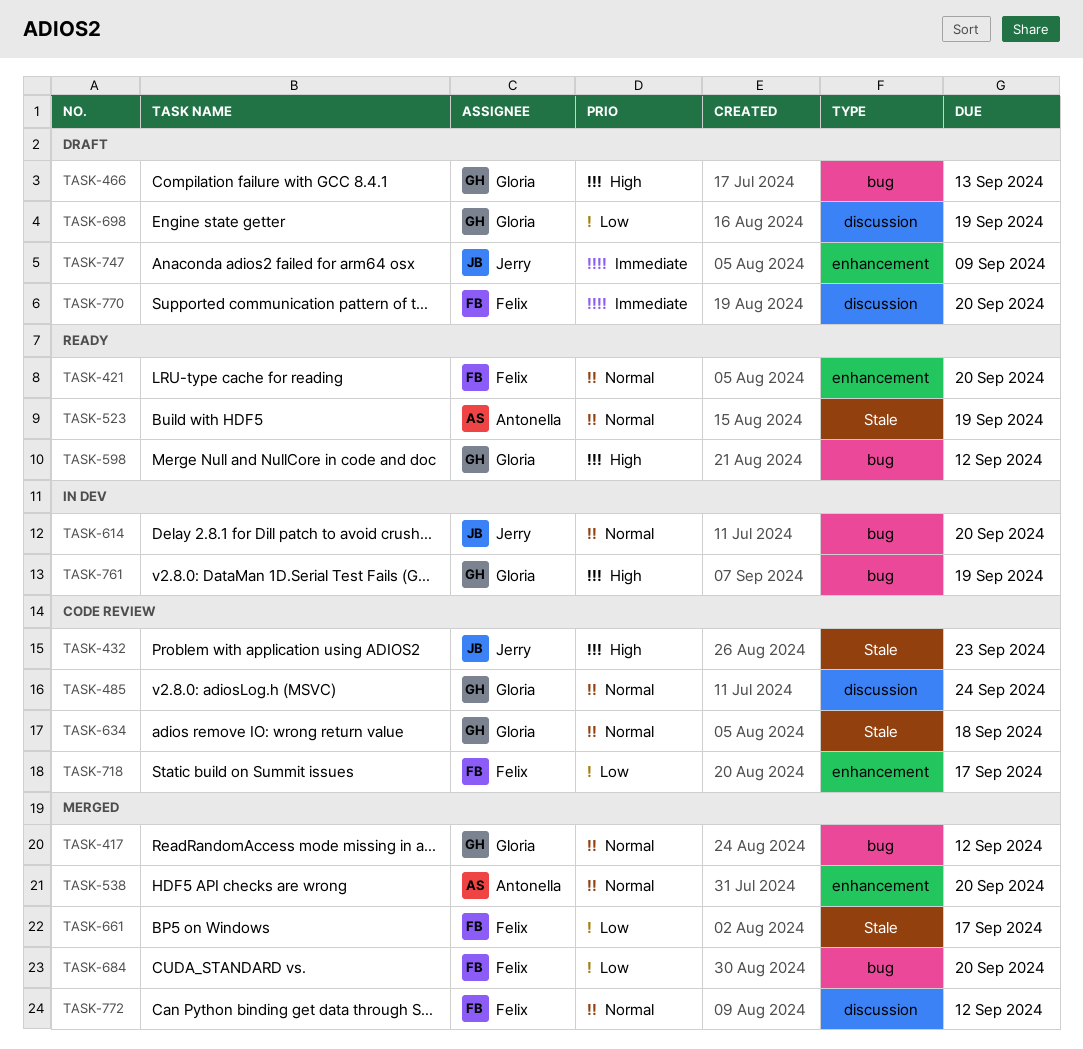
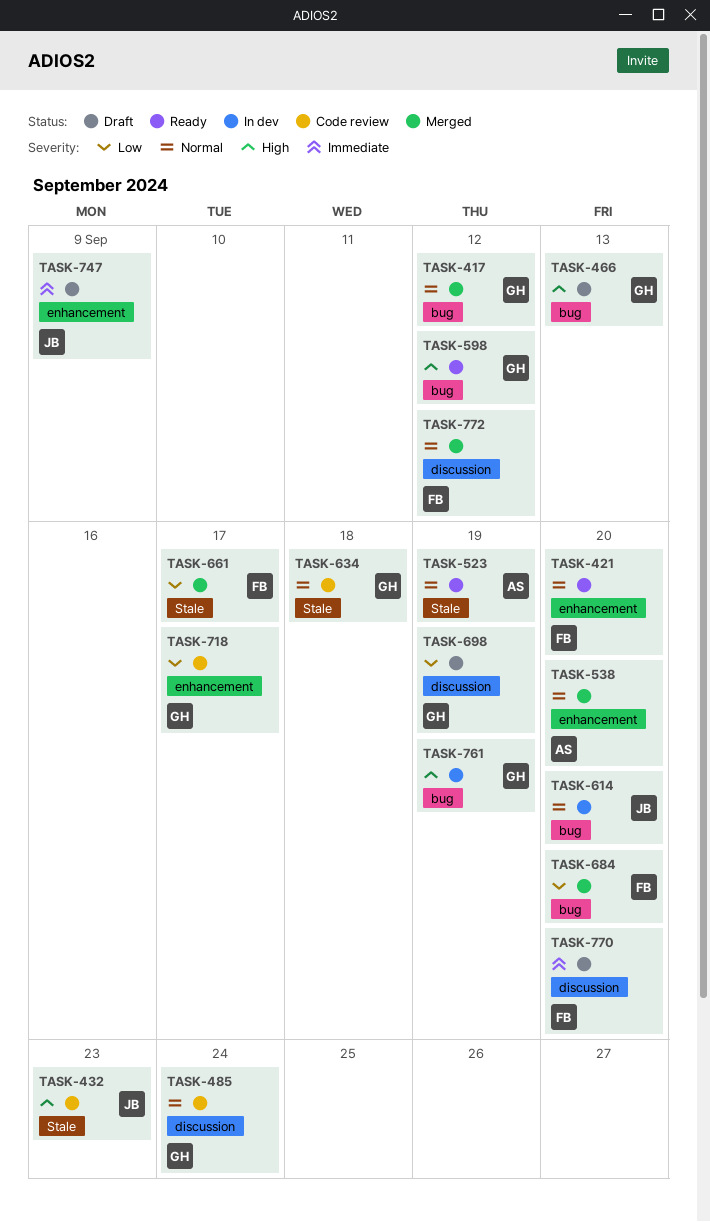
TASK-718, owner: Felix -> Gloria

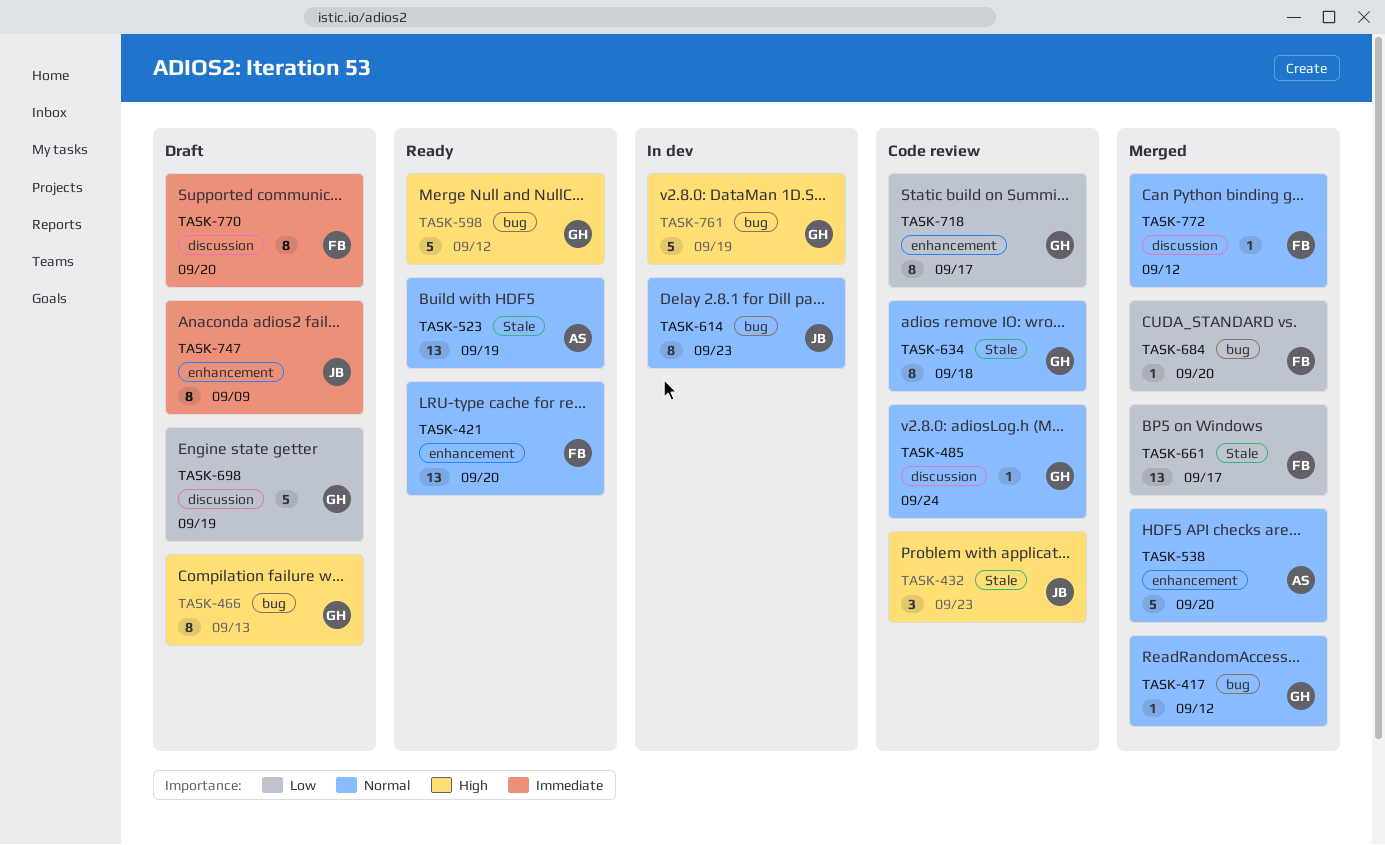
TASK-614, due: Sep 20 -> Sep 23

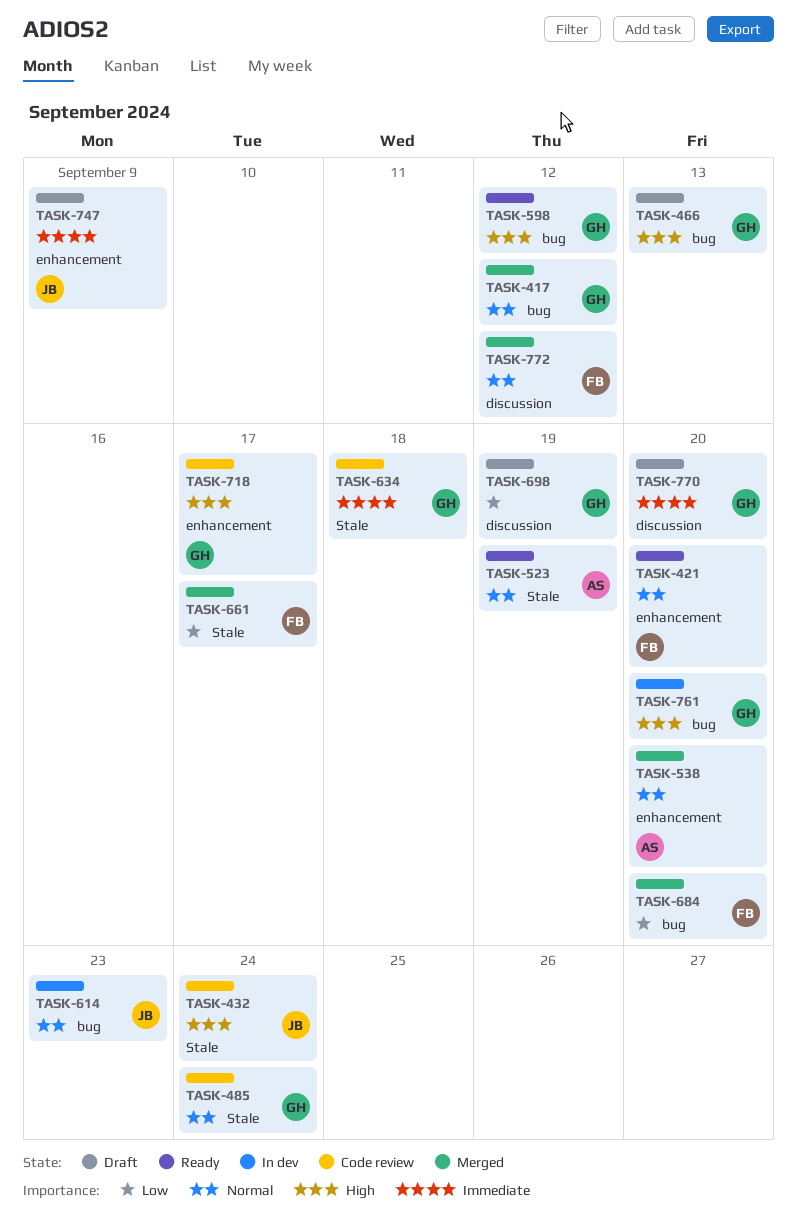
TASK-432, due: Sep 23 -> Sep 24
TASK-485, label: discussion -> Stale
TASK-634, priority: Normal -> Immediate
TASK-718, priority: Low -> High
TASK-761, due: Sep 19 -> Sep 20
TASK-770, owner: FB -> GH

